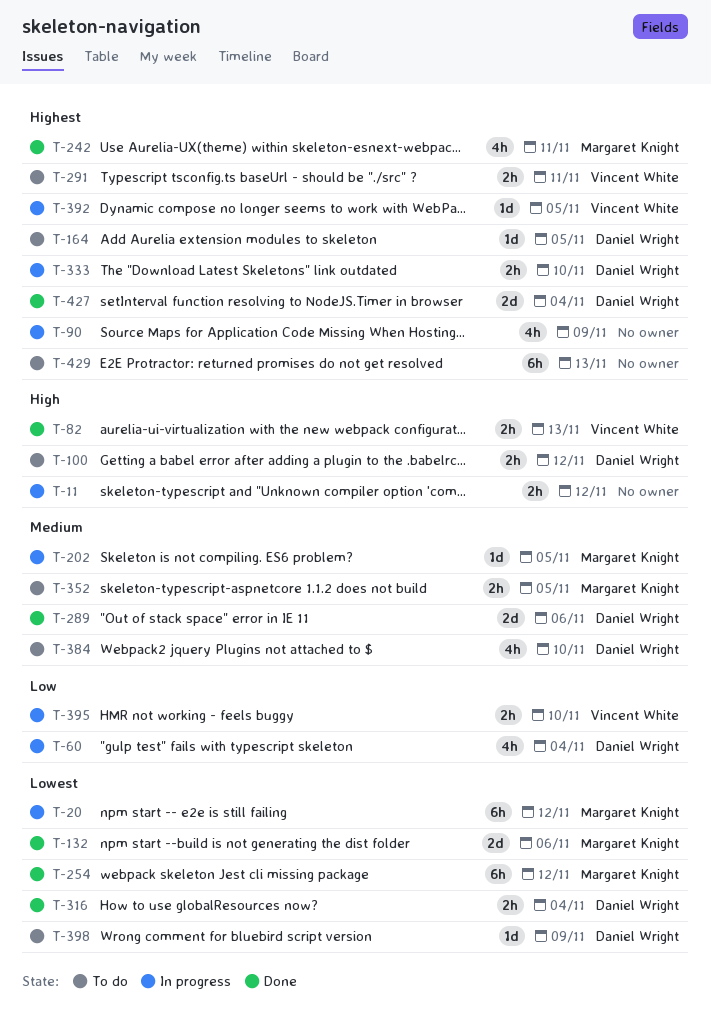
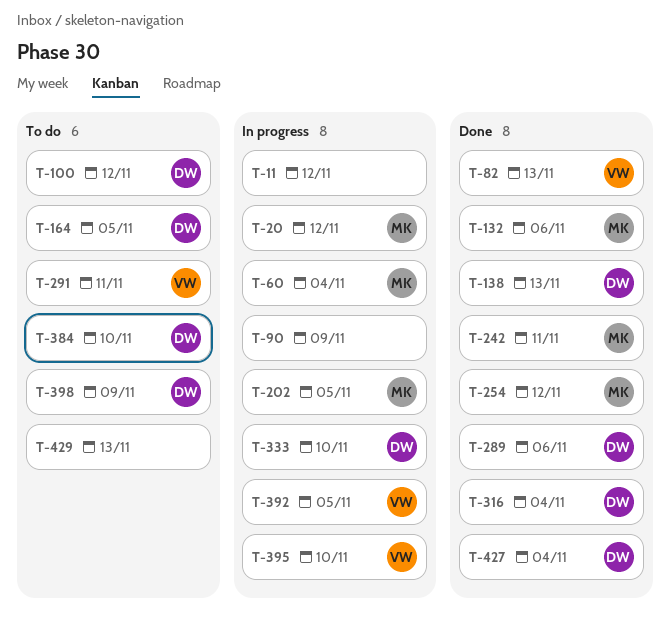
T-60, owner: Daniel Wright -> Margaret Knight
T-138: none -> present
T-352: present -> none

